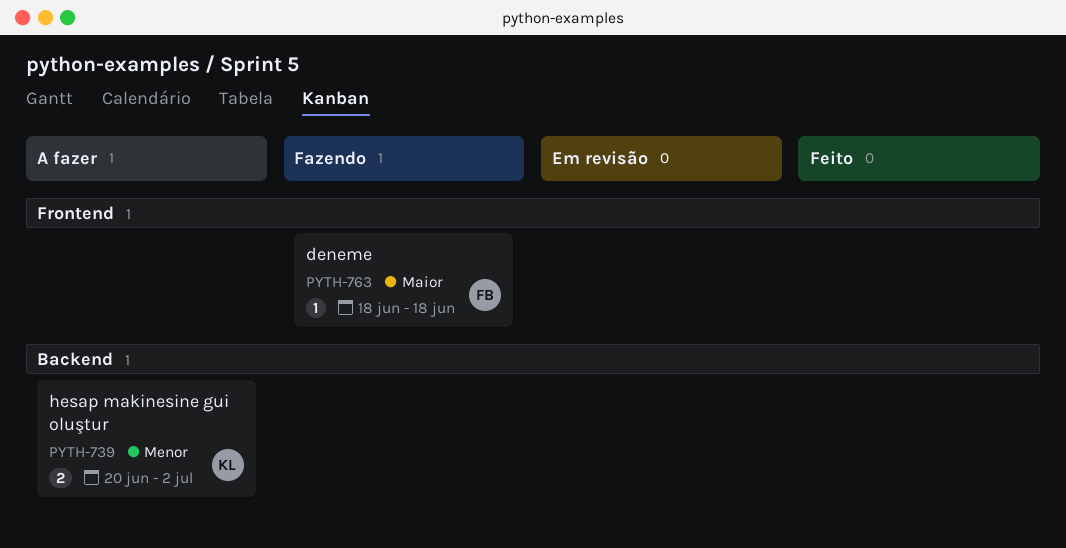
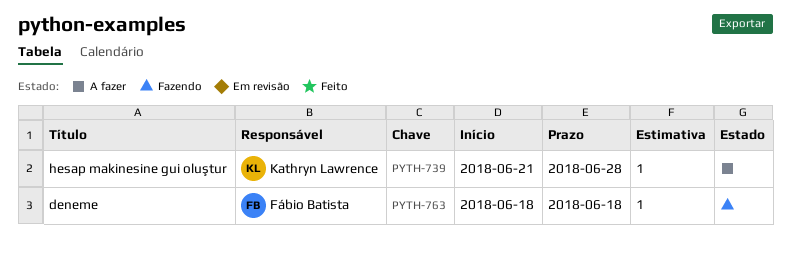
PYTH-739, estimate: 2 -> 1
PYTH-739, start: Jun 20 -> Jun 21
PYTH-739, due: Jul 2 -> Jun 28

